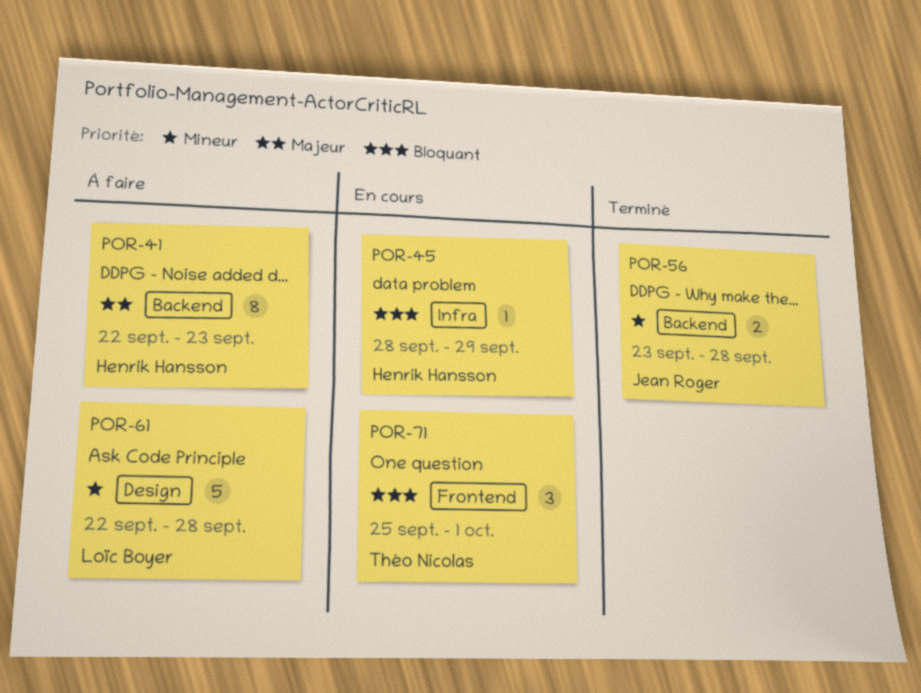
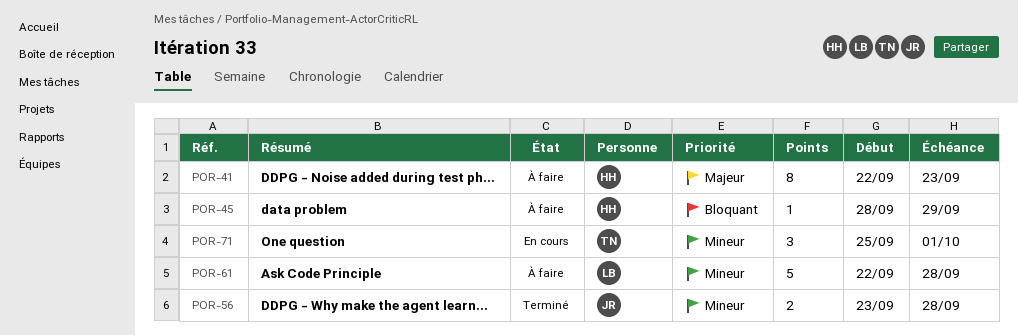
POR-45, status: En cours -> À faire
POR-71, priority: Bloquant -> Mineur

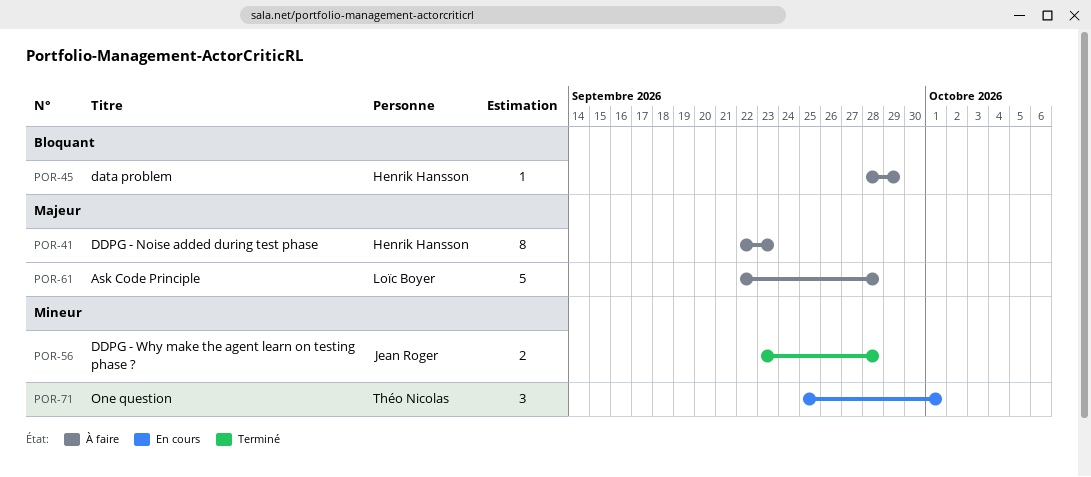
POR-61, priority: Mineur -> Majeur

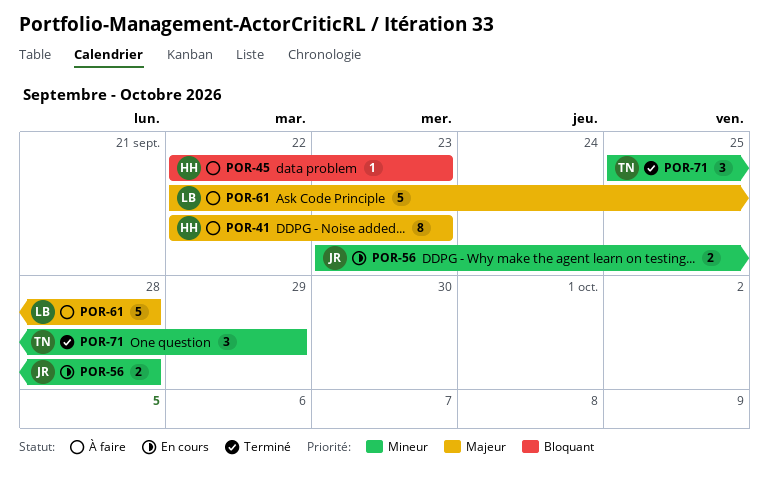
POR-45, start: Sep 28 -> Sep 22
POR-45, due: Sep 29 -> Sep 23
POR-56, status: Terminé -> En cours
POR-71, status: En cours -> Terminé
POR-71, due: Oct 1 -> Sep 29

